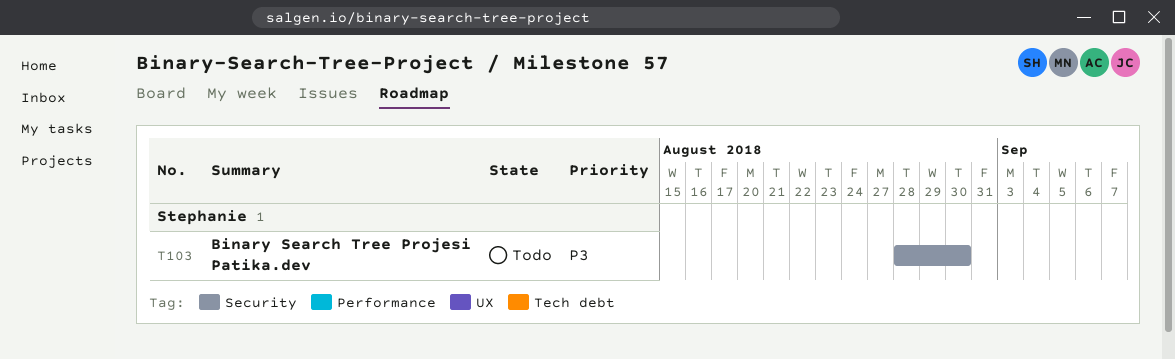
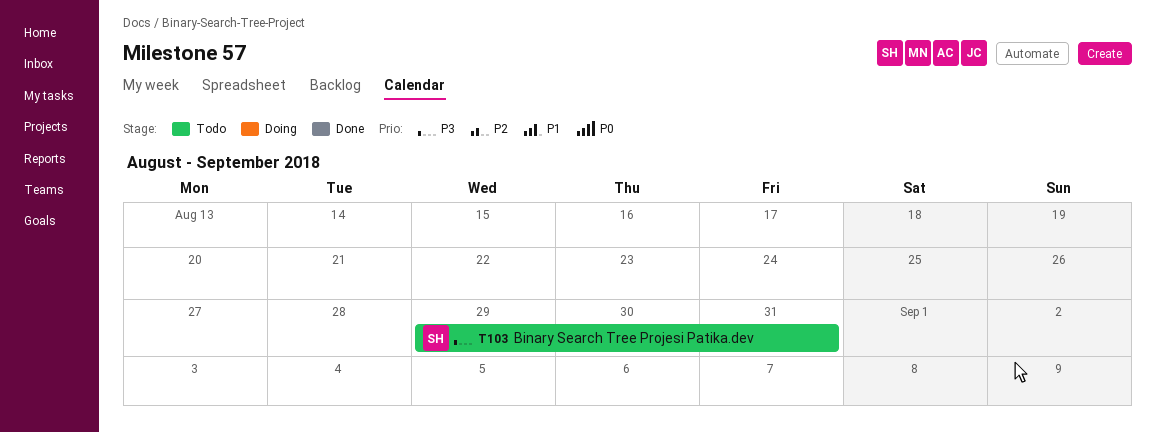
T103, start: Aug 28 -> Aug 29
T103, due: Aug 30 -> Aug 31

